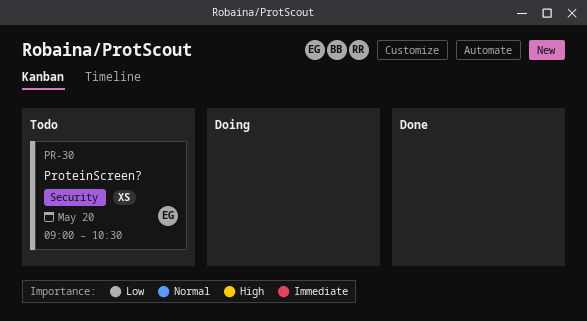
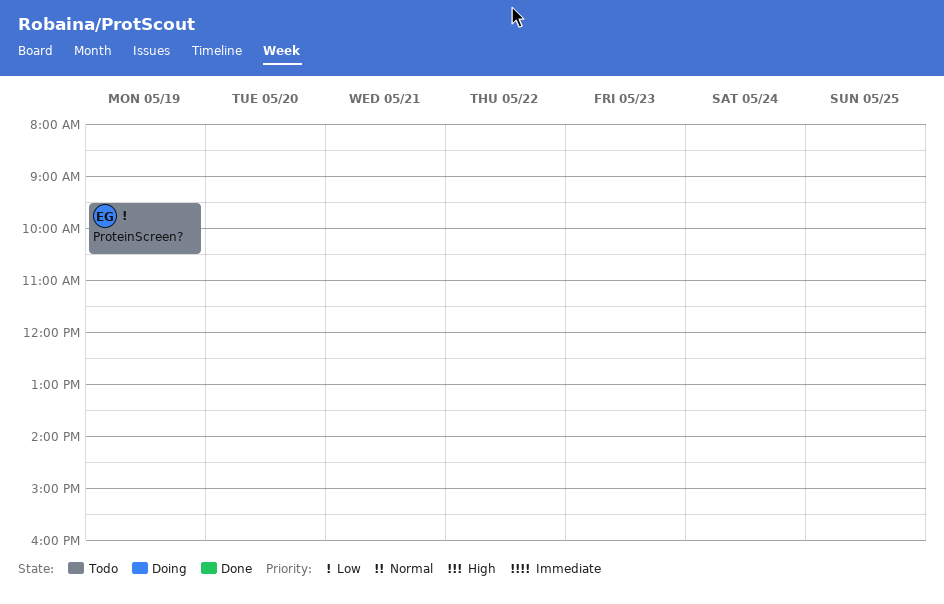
ProteinScreen?, day: May 20 -> May 19
ProteinScreen?, begins: 09:00 -> 09:30

